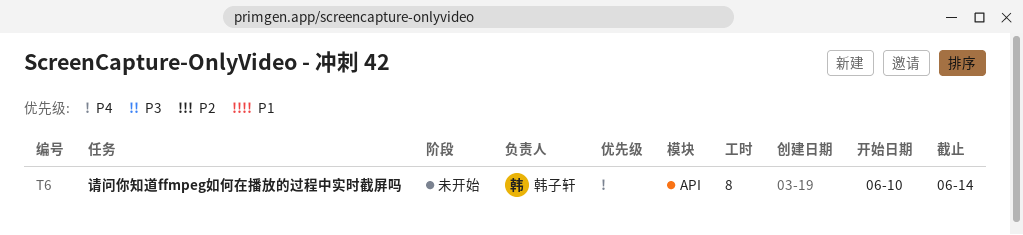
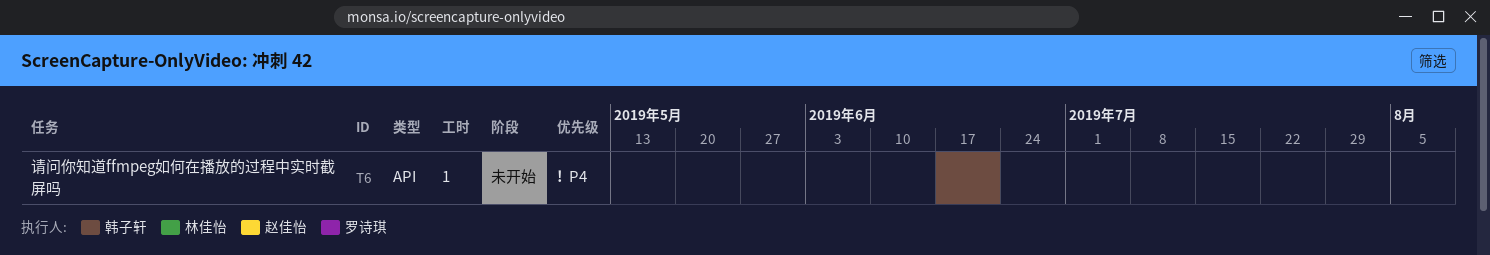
T6, estimate: 8 -> 1
T6, start: Jun 10 -> Jun 17
T6, due: Jun 14 -> Jun 21

